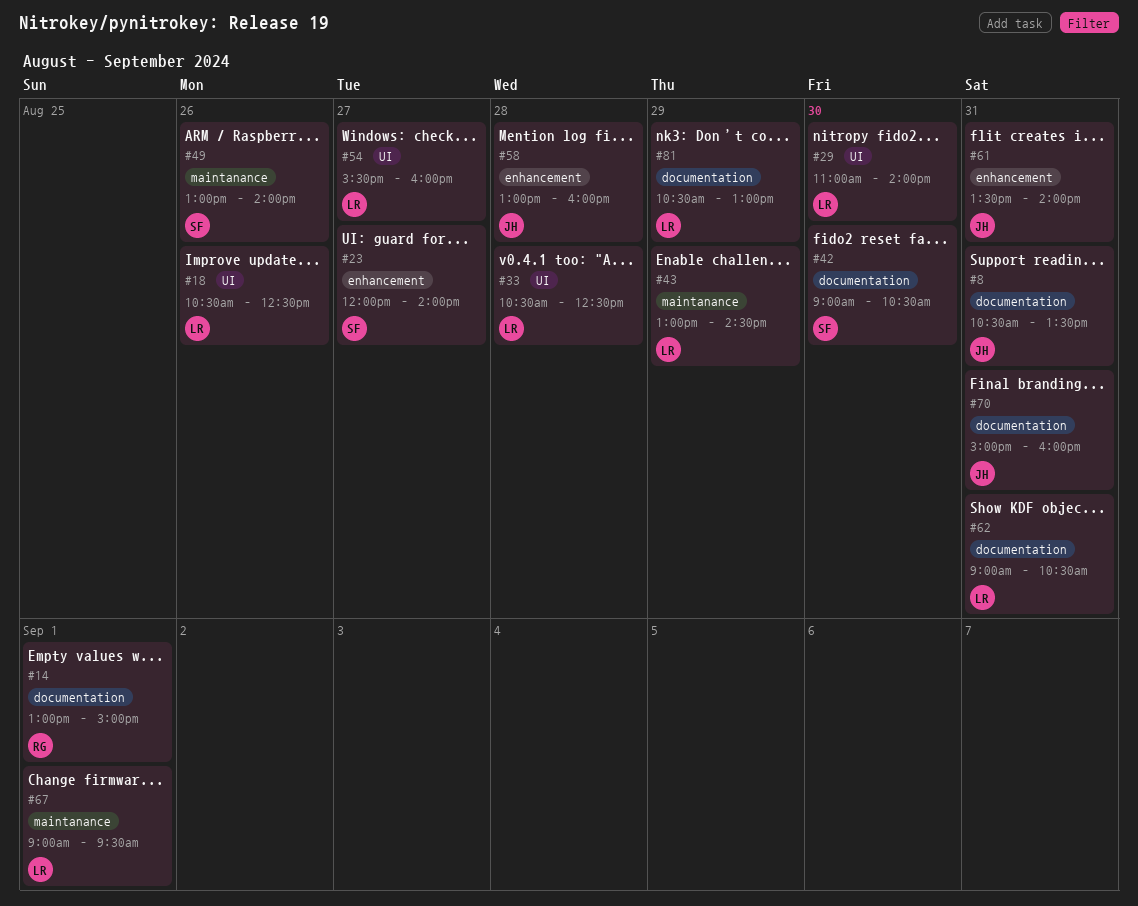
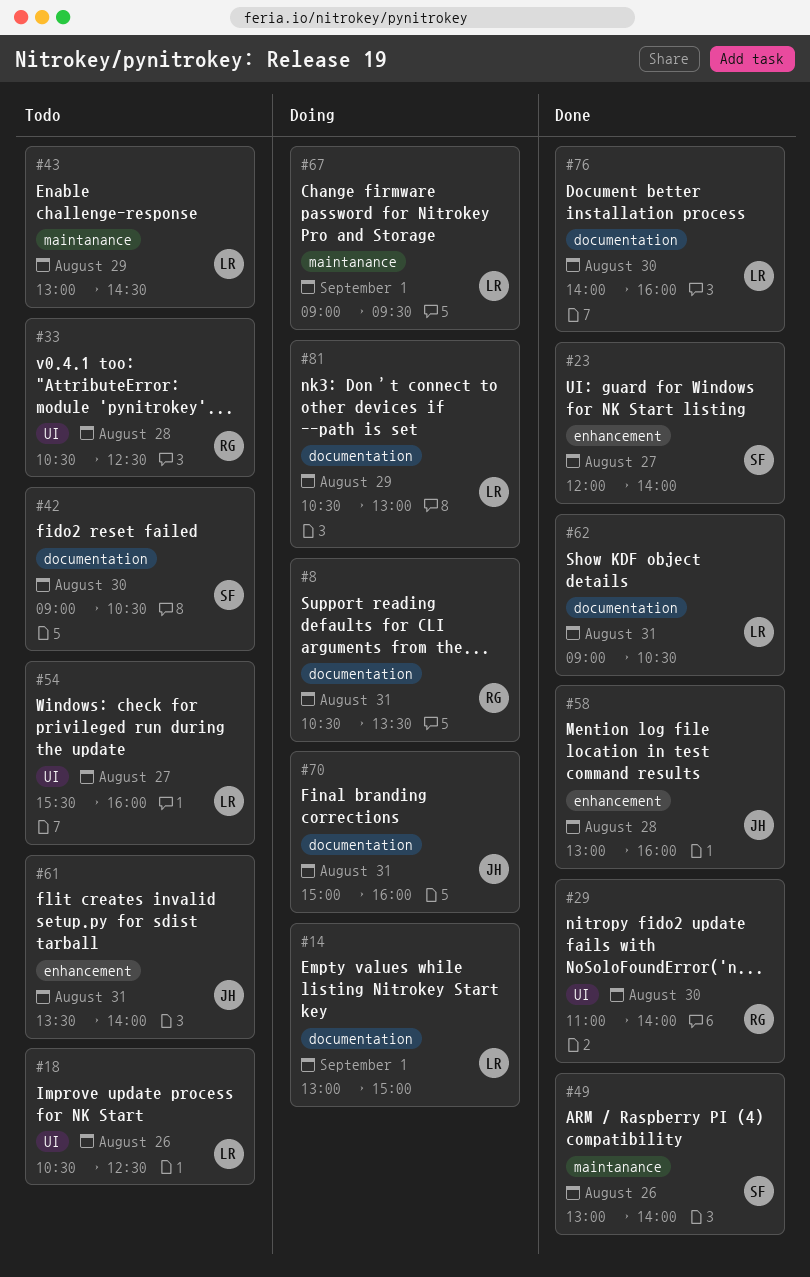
#8, owner: JH -> RG
#14, owner: RG -> LR
#29, owner: LR -> RG
#33, owner: LR -> RG
#76: none -> present

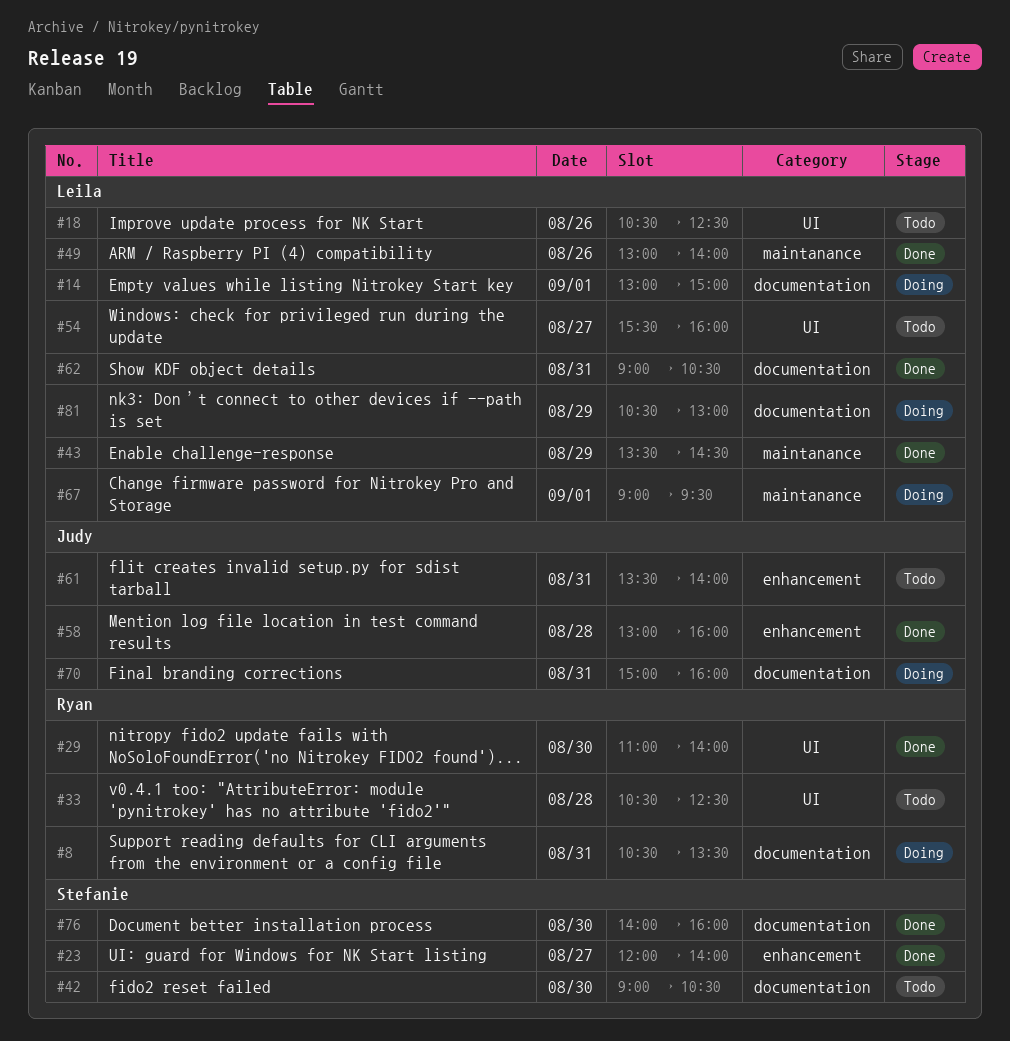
#43, status: Todo -> Done
#43, begins: 13:00 -> 13:30
#49, owner: Stefanie -> Leila
#76, owner: Leila -> Stefanie

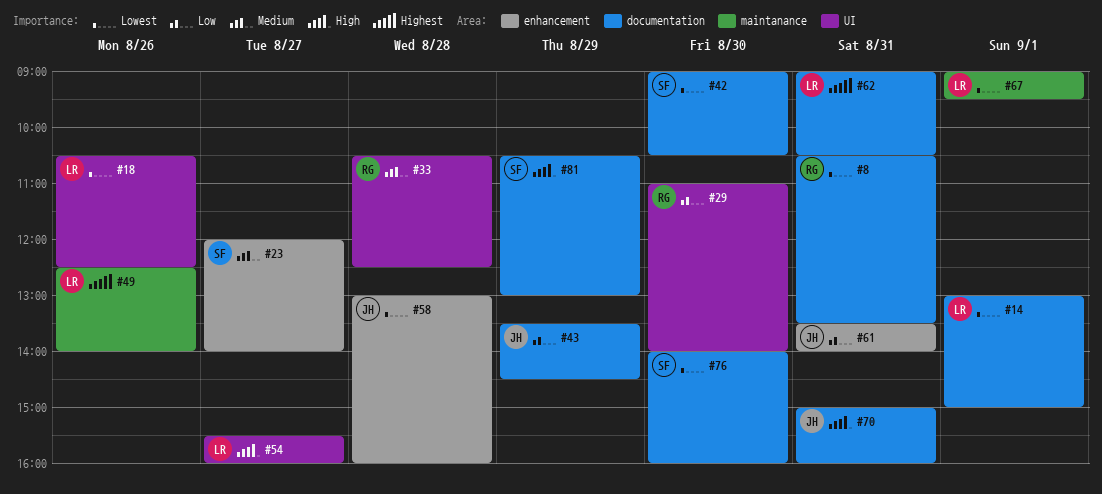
#43, owner: Leila -> Judy
#43, label: maintanance -> documentation
#49, begins: 13:00 -> 12:30
#81, owner: Leila -> Stefanie

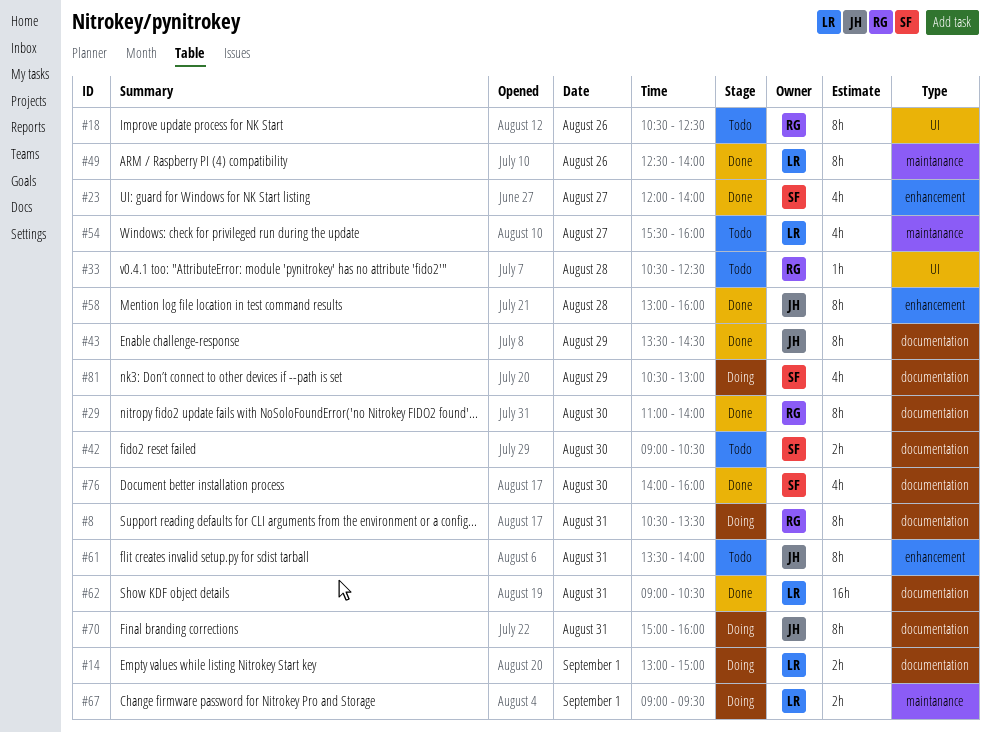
#18, owner: LR -> RG
#29, label: UI -> documentation
#54, label: UI -> maintanance

